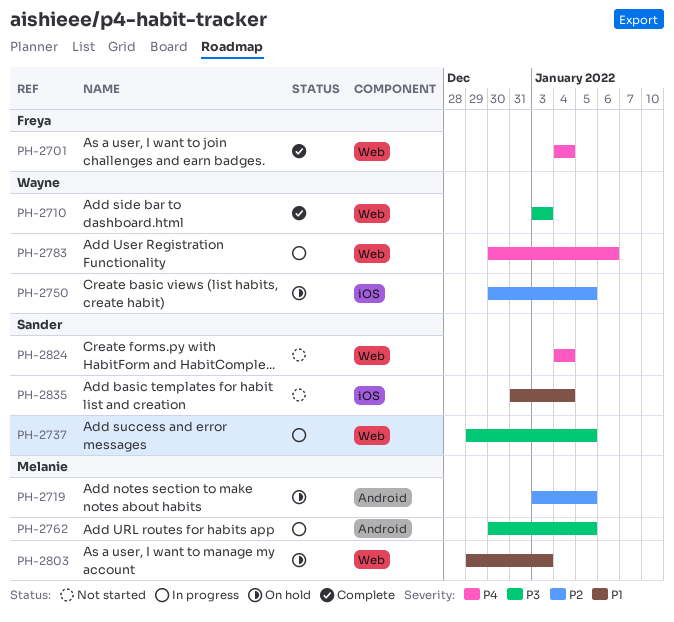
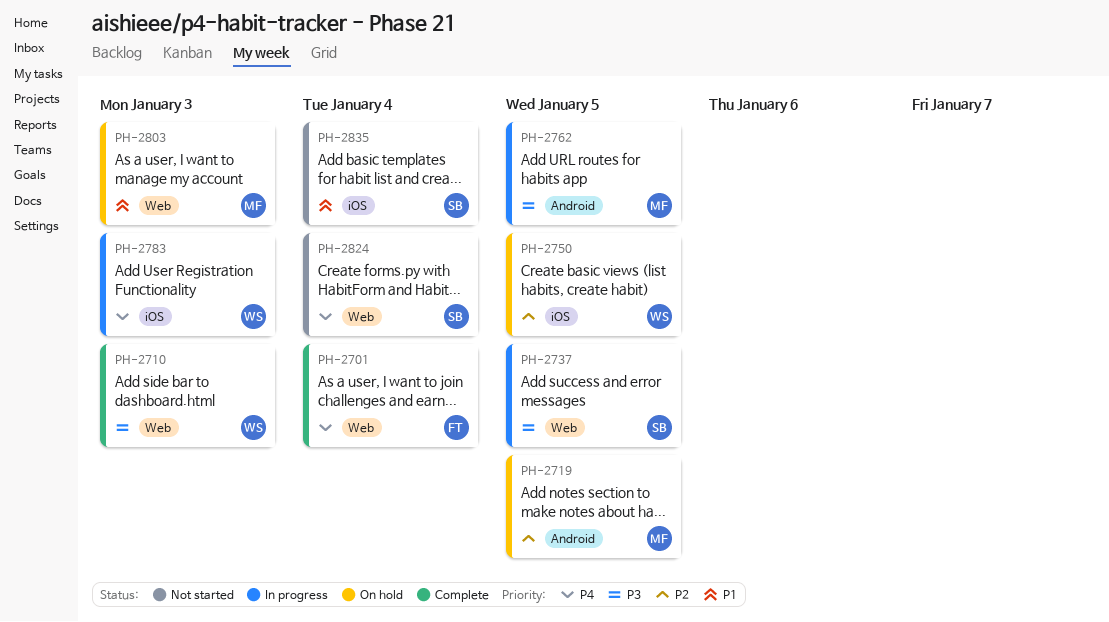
PH-2783, label: Web -> iOS
PH-2783, due: Jan 6 -> Jan 3

